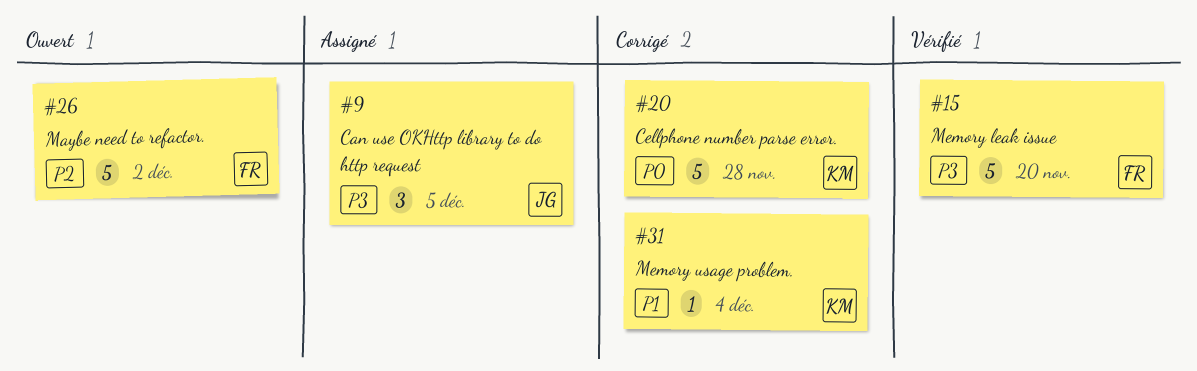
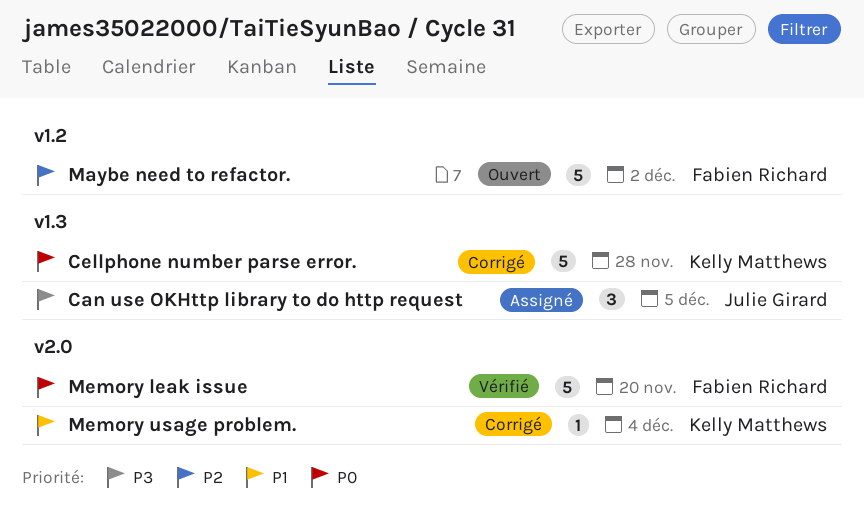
Memory leak issue, priority: P3 -> P0

